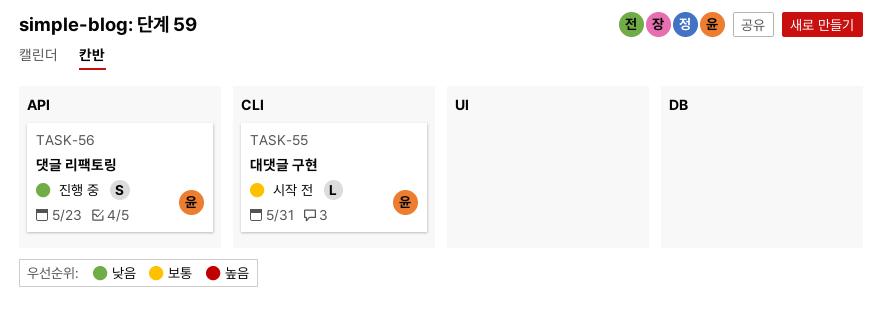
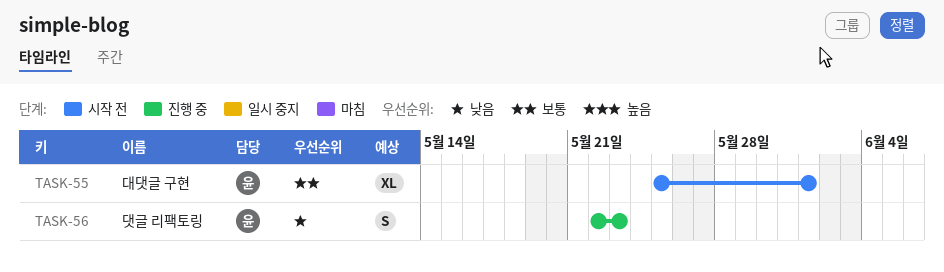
TASK-55, estimate: L -> XL
TASK-55, due: May 31 -> Jun 1

